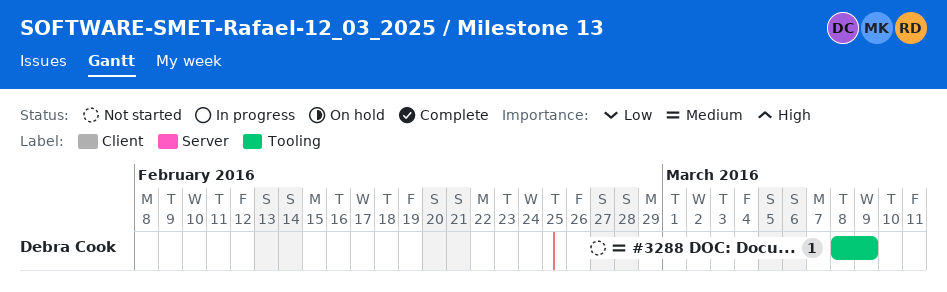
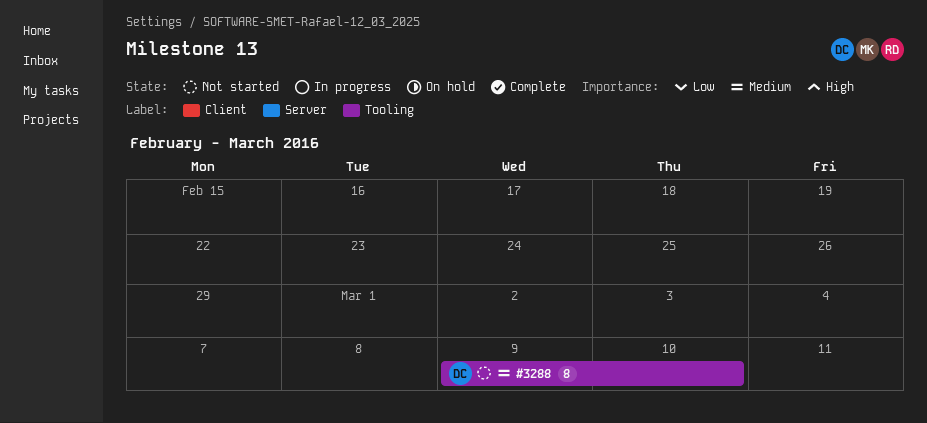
#3288, estimate: 1 -> 8
#3288, start: Mar 8 -> Mar 9
#3288, due: Mar 9 -> Mar 10

